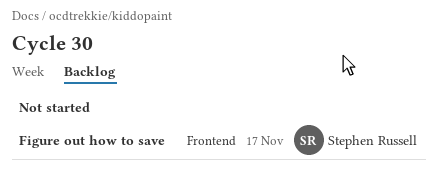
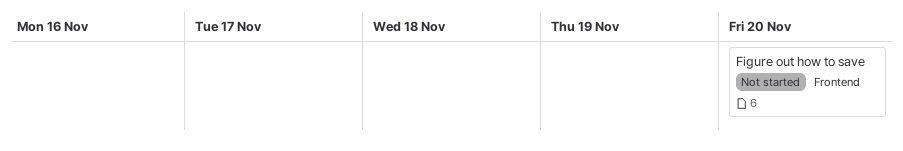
Figure out how to save, due: Nov 17 -> Nov 20

